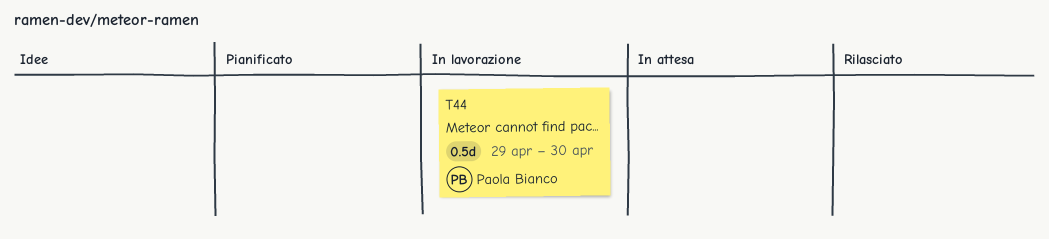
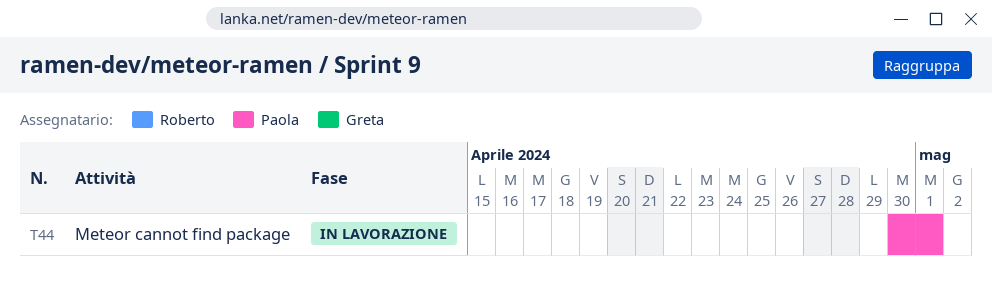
T44, start: Apr 29 -> Apr 30
T44, due: Apr 30 -> May 1

